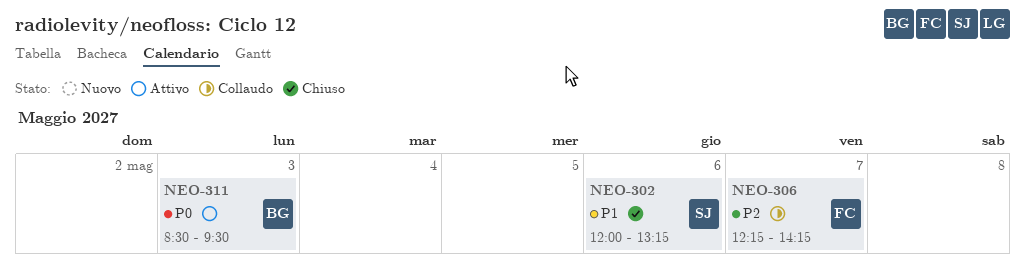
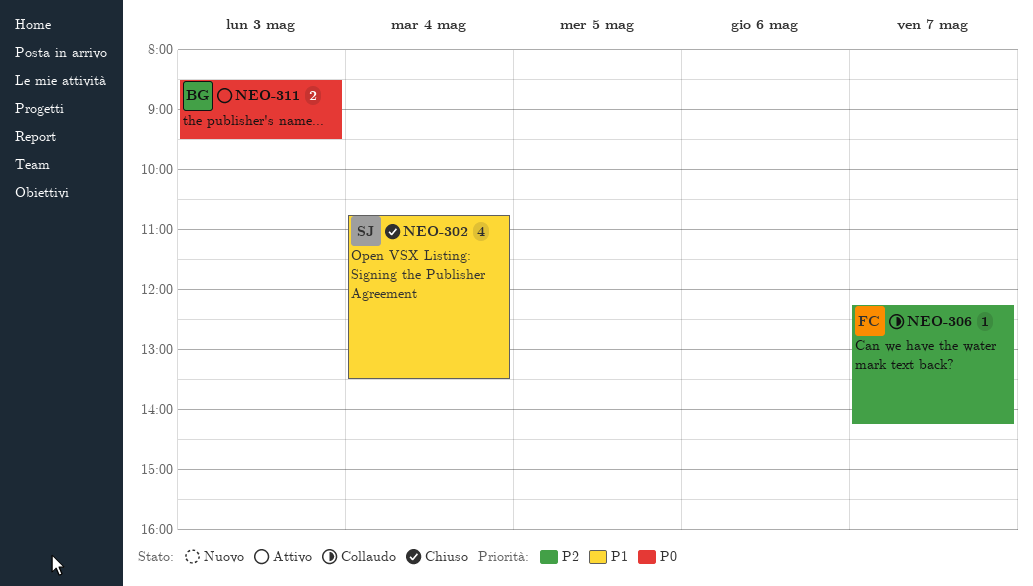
NEO-302, day: May 6 -> May 4
NEO-302, begins: 12:00 -> 10:45
NEO-302, ends: 13:15 -> 13:30

